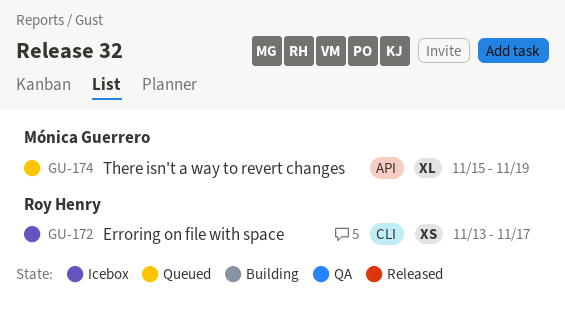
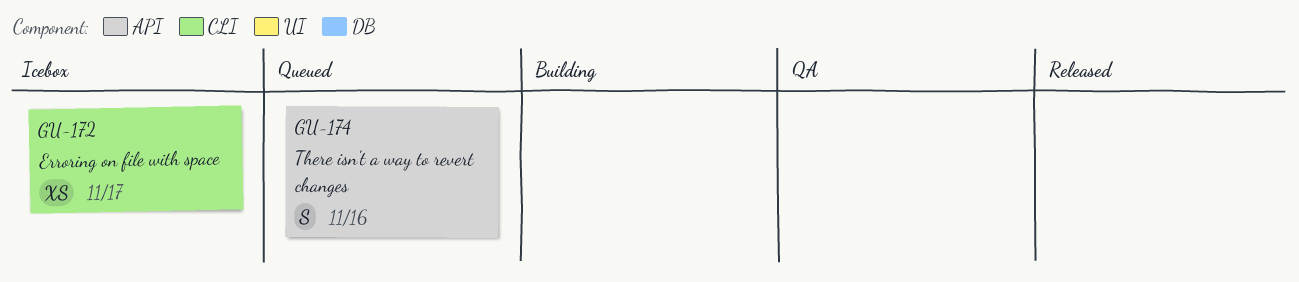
GU-174, estimate: XL -> S
GU-174, due: Nov 19 -> Nov 16

